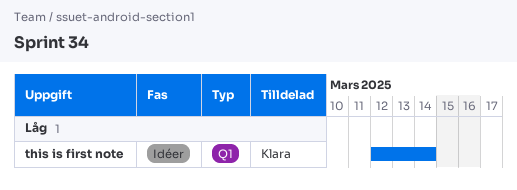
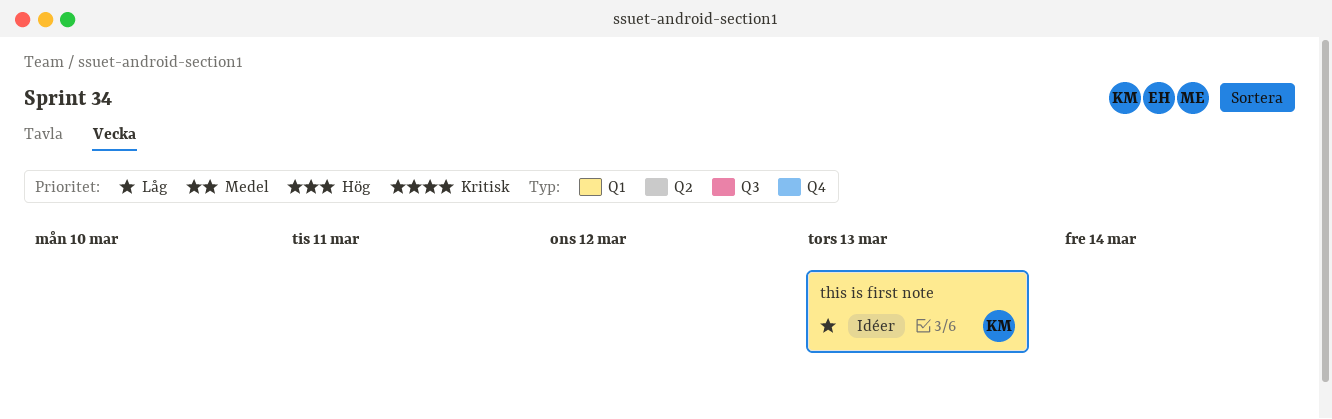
this is first note, due: Mar 14 -> Mar 13

